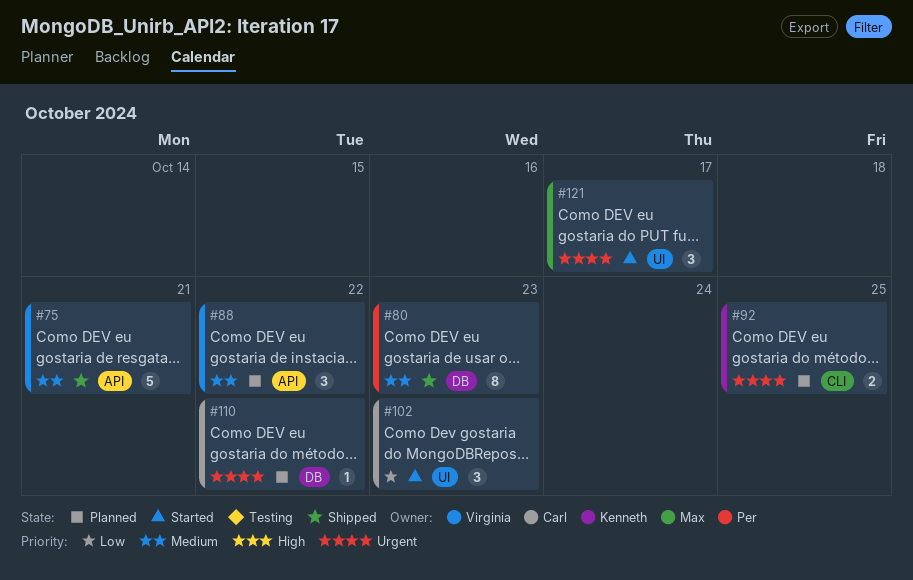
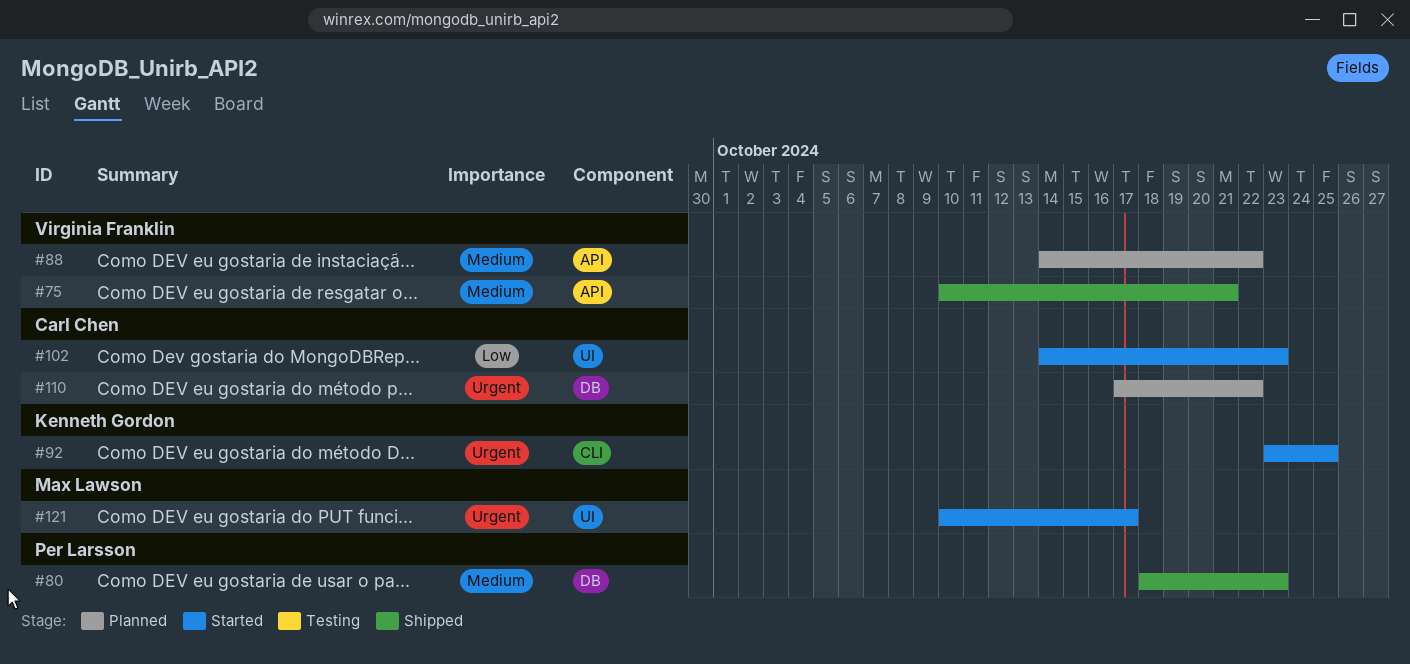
#92, status: Planned -> Started

